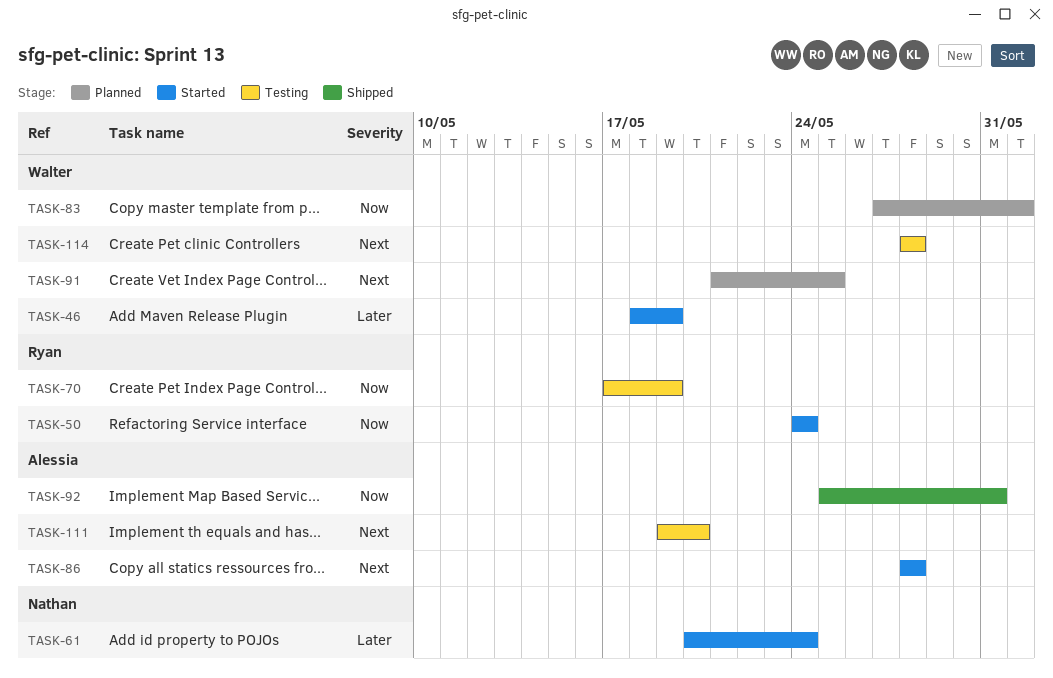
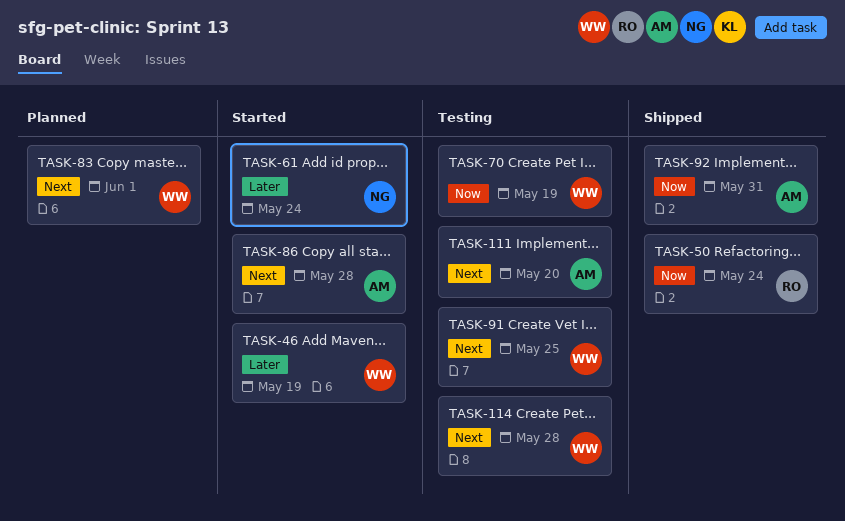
TASK-50, status: Started -> Shipped
TASK-70, owner: Ryan -> Walter
TASK-83, priority: Now -> Next
TASK-91, status: Planned -> Testing

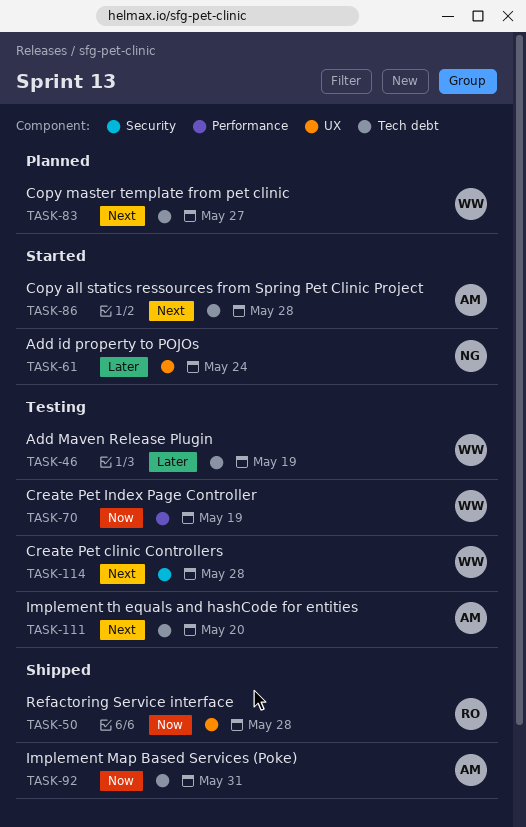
TASK-46, status: Started -> Testing
TASK-50, due: May 24 -> May 28
TASK-83, due: Jun 1 -> May 27
TASK-91: present -> none

